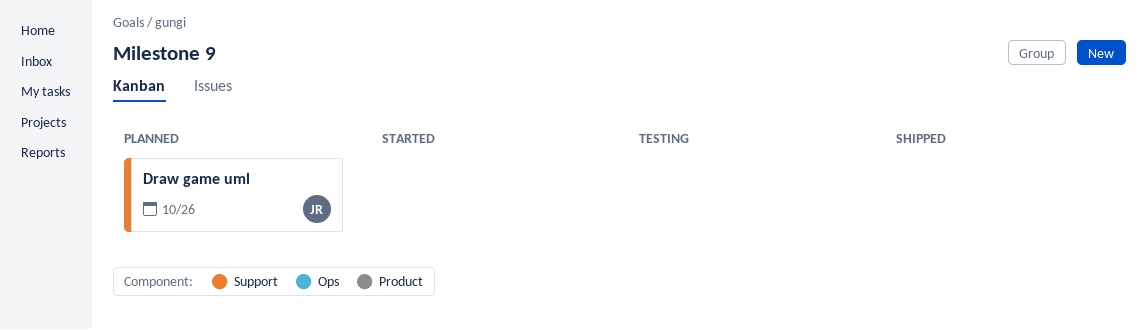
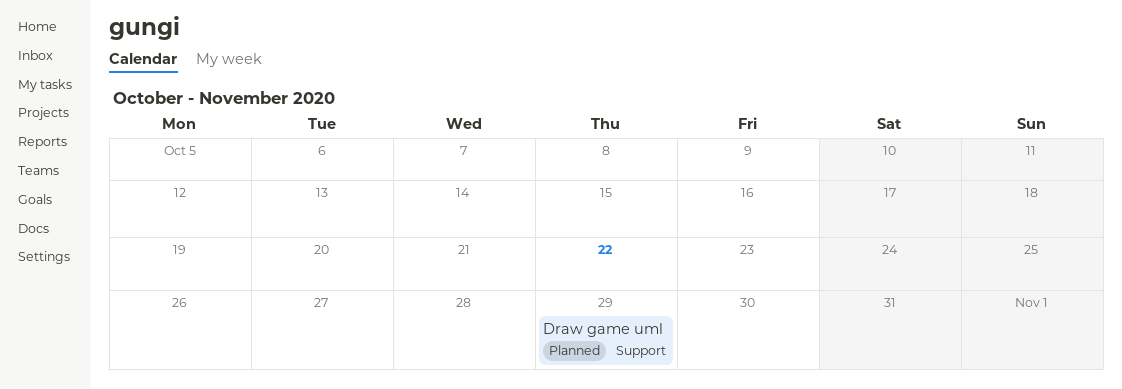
Draw game uml, due: Oct 26 -> Oct 29

